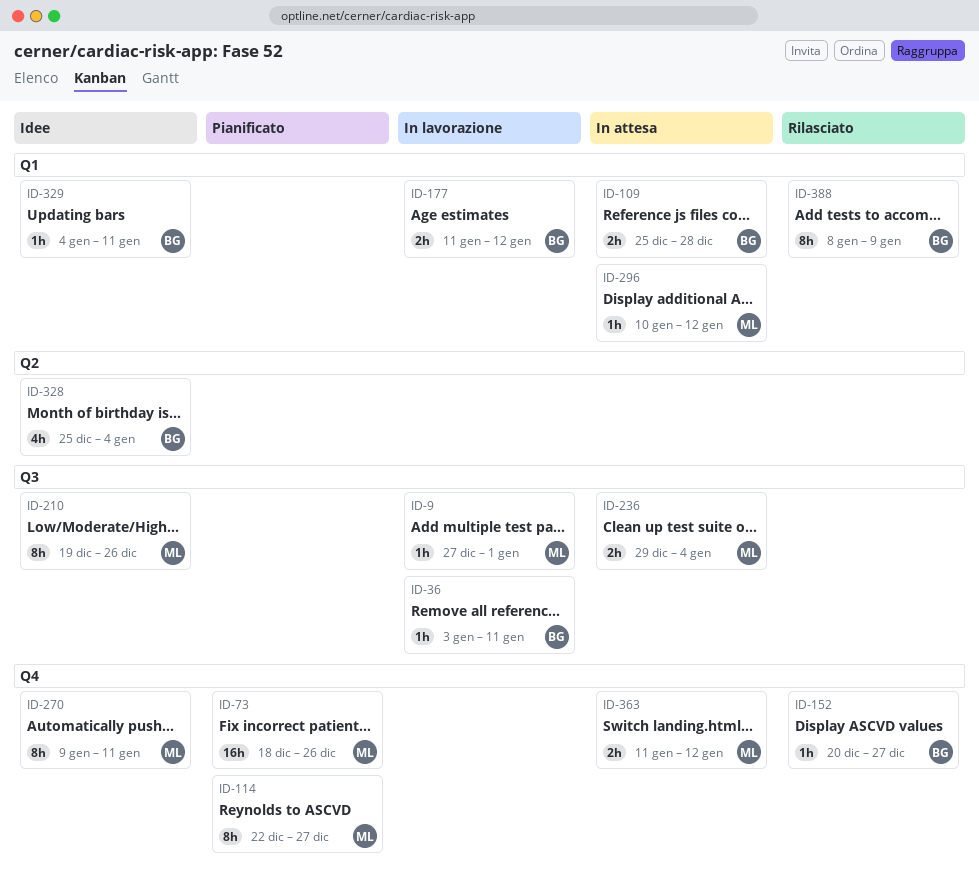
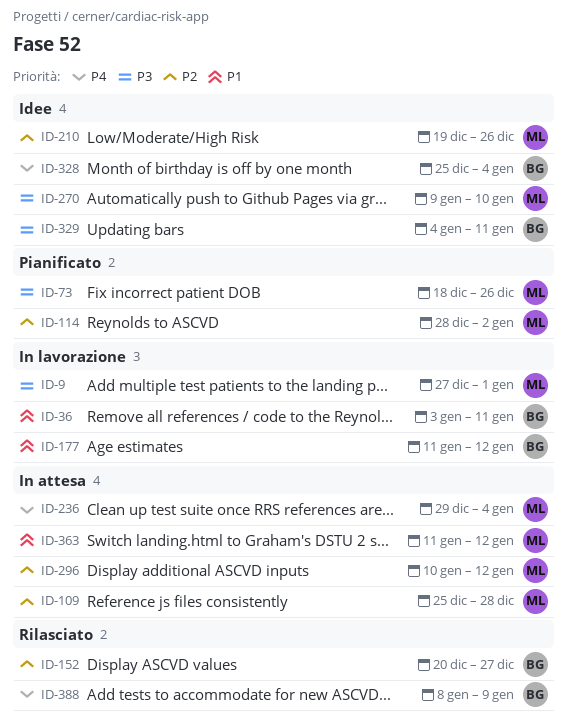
ID-109, owner: BG -> ML
ID-114, start: Dec 22 -> Dec 28
ID-114, due: Dec 27 -> Jan 2
ID-270, due: Jan 11 -> Jan 10

